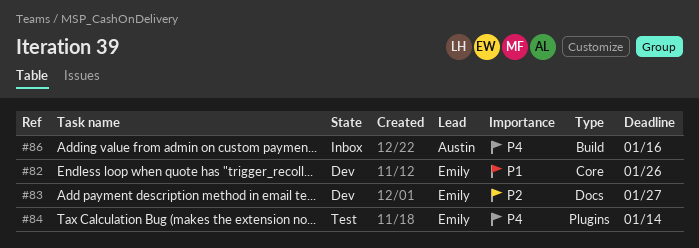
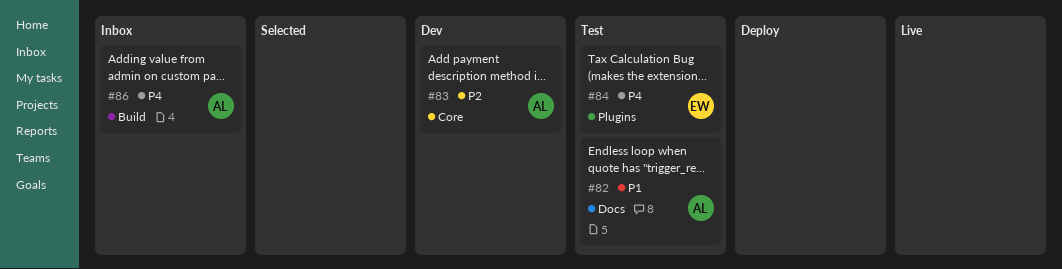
#82, status: Dev -> Test
#82, owner: Emily -> Austin
#82, label: Core -> Docs
#83, owner: Emily -> Austin
#83, label: Docs -> Core

